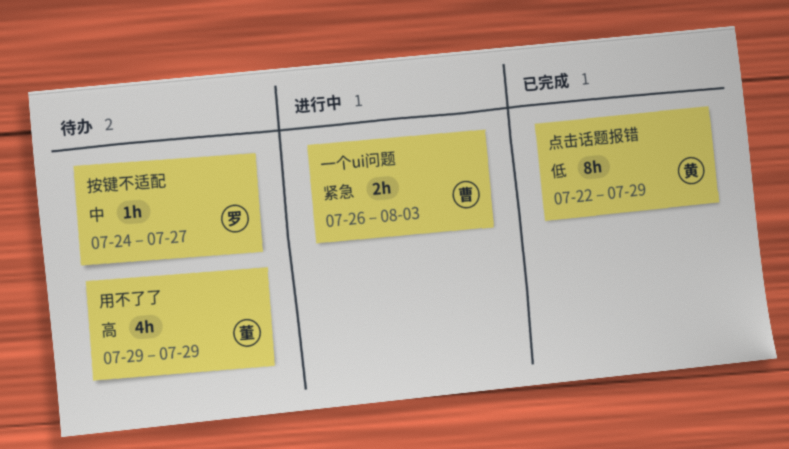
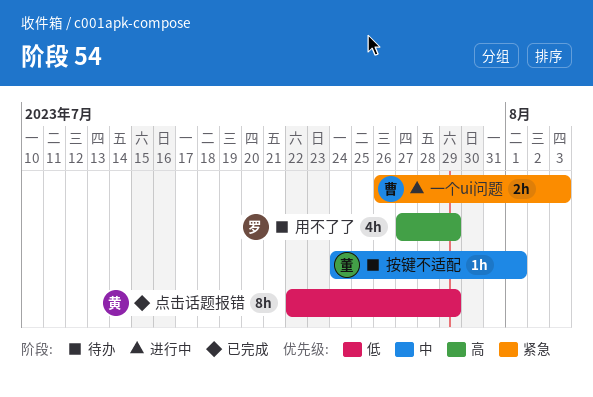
按键不适配, owner: 罗 -> 董
按键不适配, due: Jul 27 -> Aug 1
用不了了, owner: 董 -> 罗
用不了了, start: Jul 29 -> Jul 27

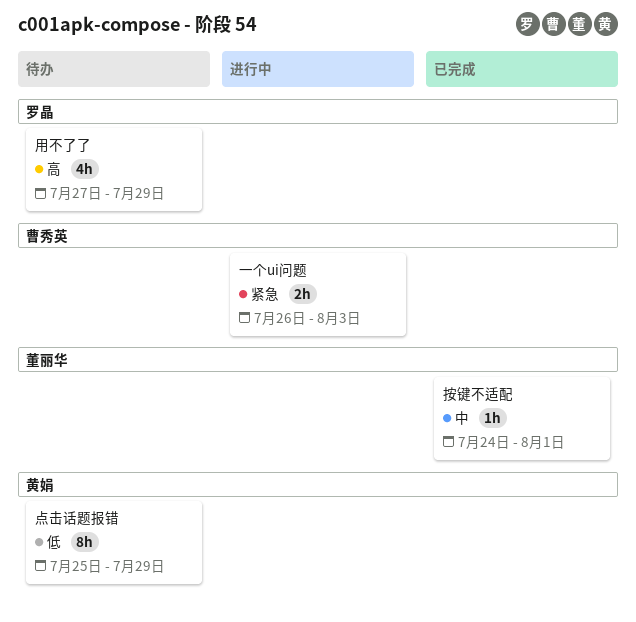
按键不适配, status: 待办 -> 已完成
点击话题报错, status: 已完成 -> 待办
点击话题报错, start: Jul 22 -> Jul 25

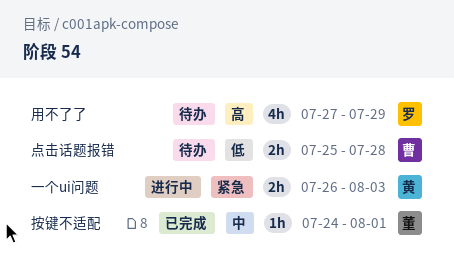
一个ui问题, owner: 曹秀英 -> 黄娟
点击话题报错, owner: 黄娟 -> 曹秀英
点击话题报错, estimate: 8h -> 2h
点击话题报错, due: Jul 29 -> Jul 28

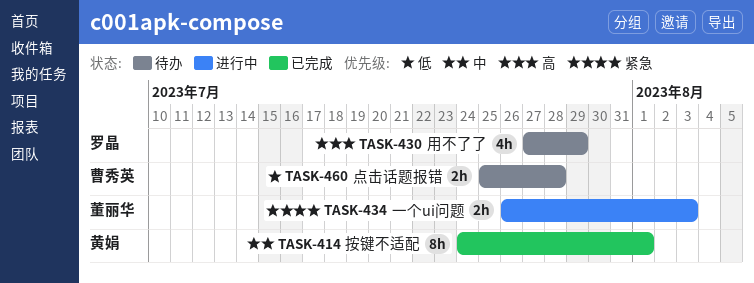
一个ui问题, owner: 黄娟 -> 董丽华
按键不适配, owner: 董丽华 -> 黄娟
按键不适配, estimate: 1h -> 8h

